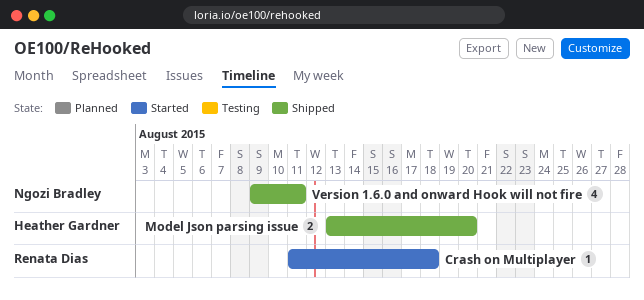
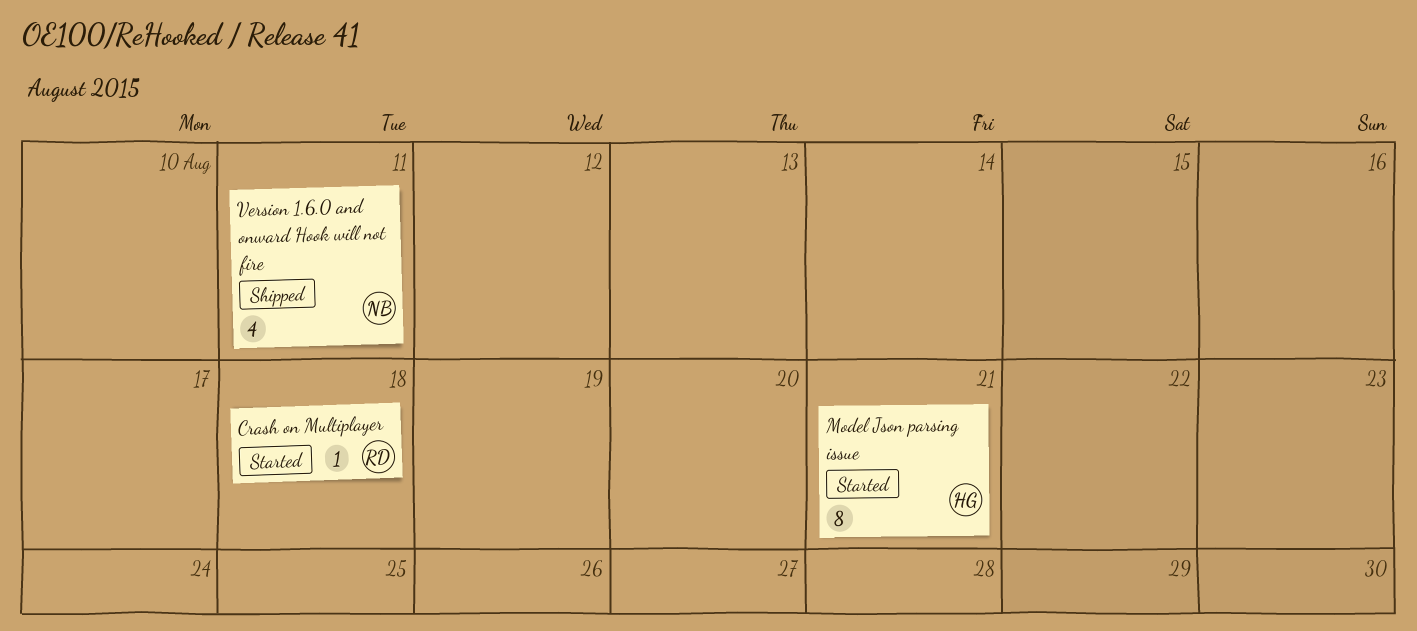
Model Json parsing issue, status: Shipped -> Started
Model Json parsing issue, estimate: 2 -> 8
Model Json parsing issue, due: Aug 20 -> Aug 21

